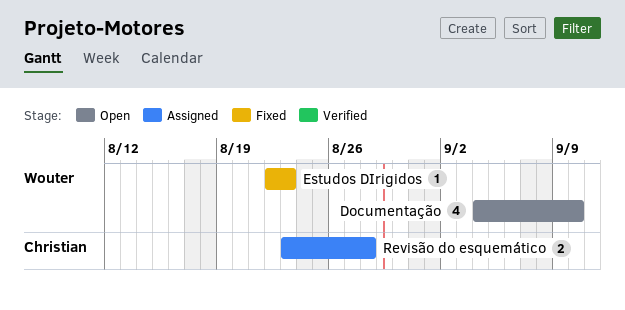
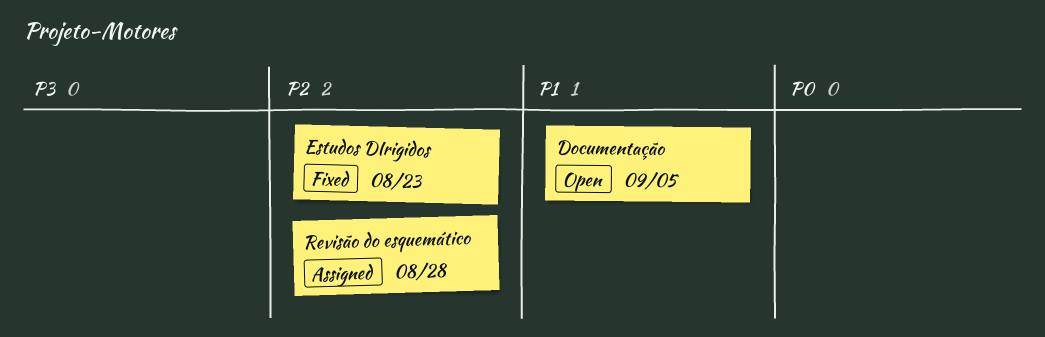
Documentação, due: Sep 10 -> Sep 5

